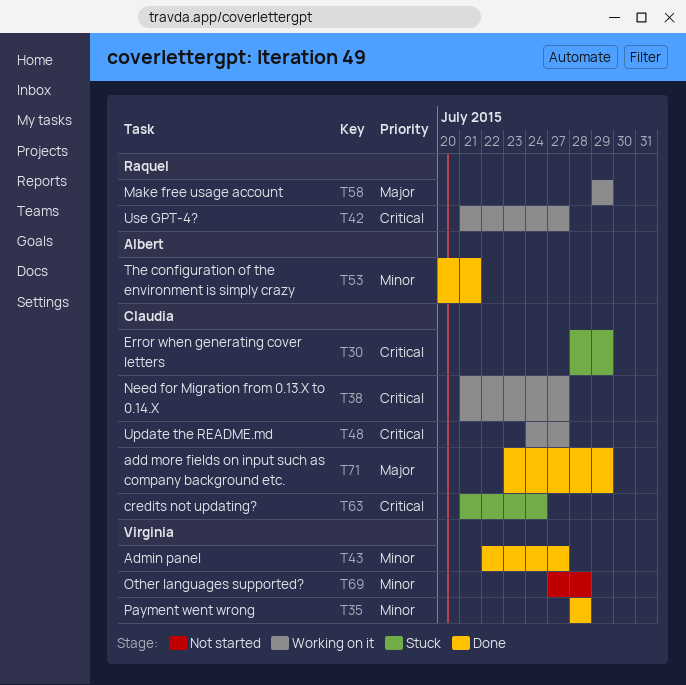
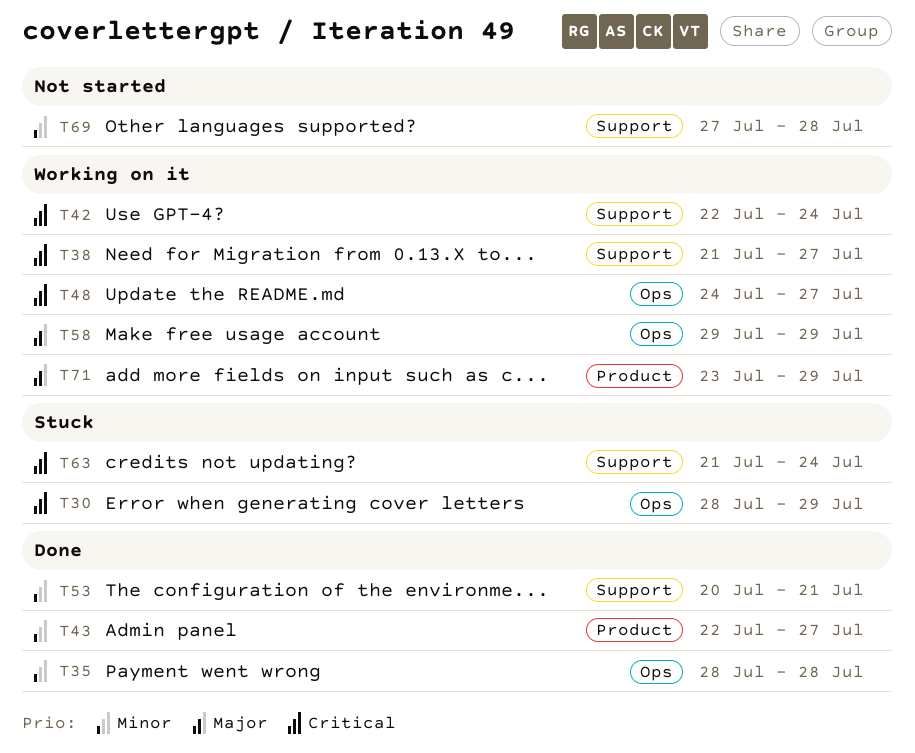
T42, start: Jul 21 -> Jul 22
T42, due: Jul 27 -> Jul 24
T71, status: Done -> Working on it

